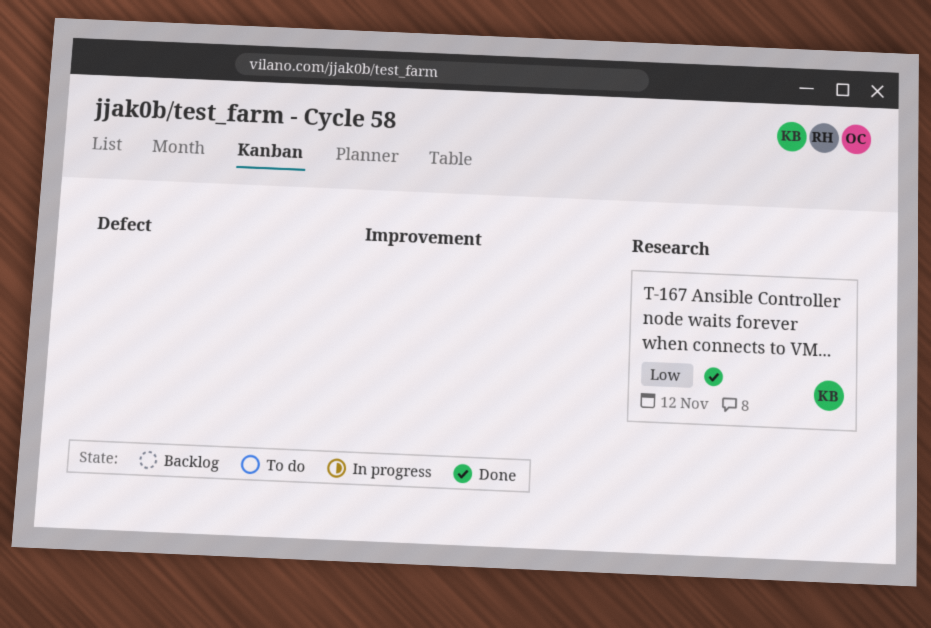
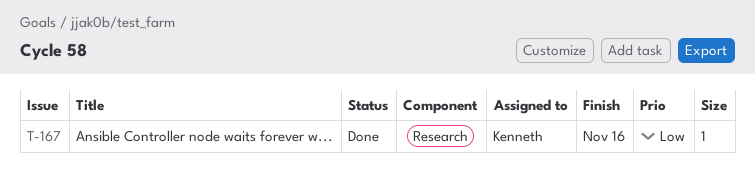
T-167, due: Nov 12 -> Nov 16

